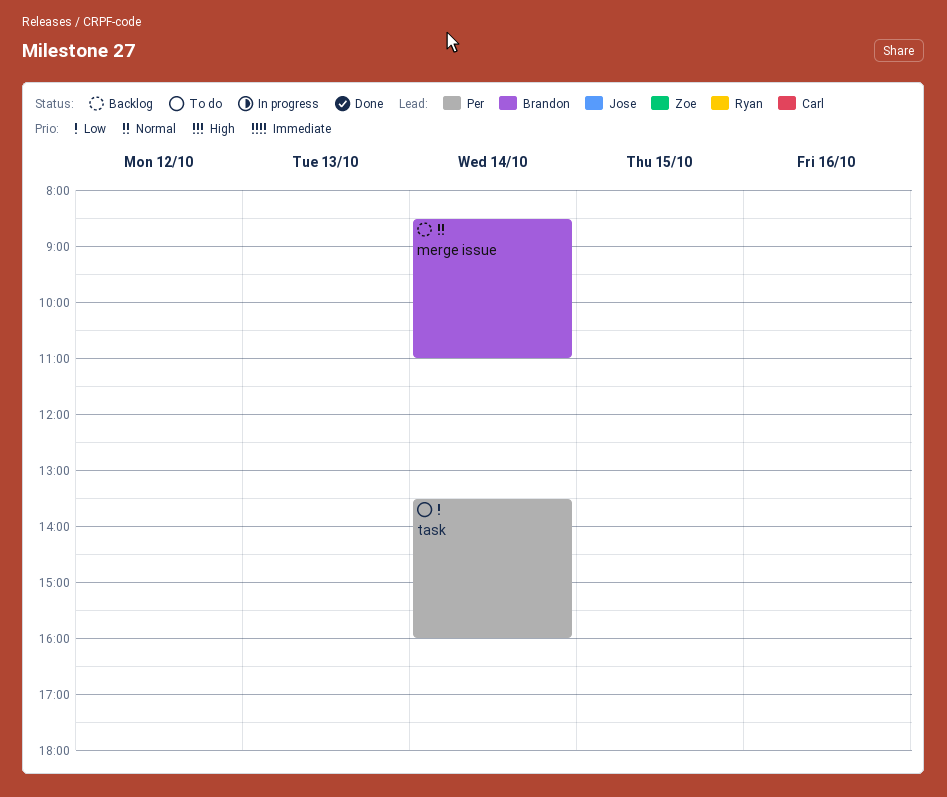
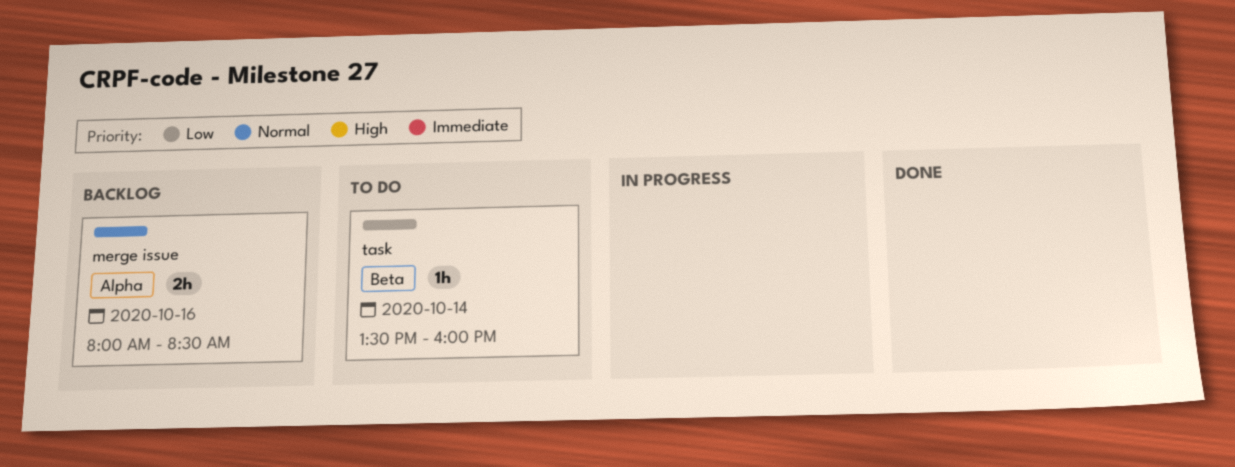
merge issue, day: Oct 14 -> Oct 16
merge issue, begins: 08:30 -> 08:00
merge issue, ends: 11:00 -> 08:30

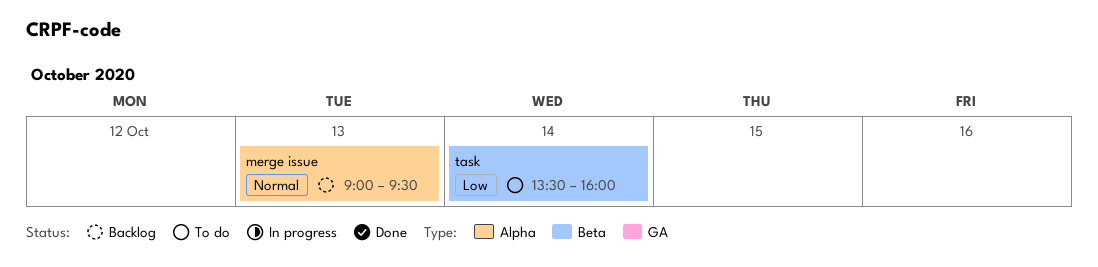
merge issue, day: Oct 16 -> Oct 13
merge issue, begins: 08:00 -> 09:00
merge issue, ends: 08:30 -> 09:30

